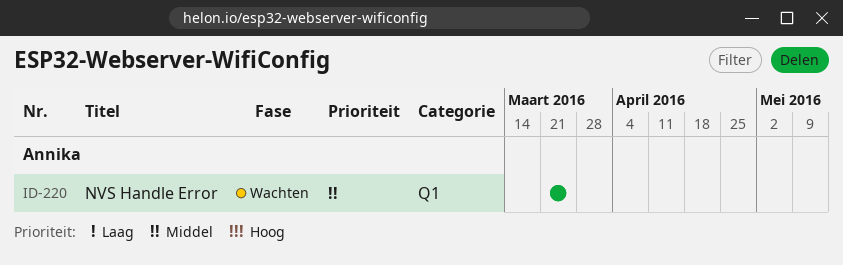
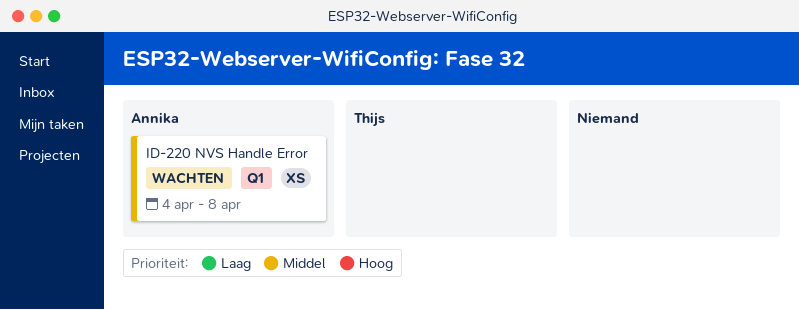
ID-220, start: Mar 21 -> Apr 4
ID-220, due: Mar 25 -> Apr 8

